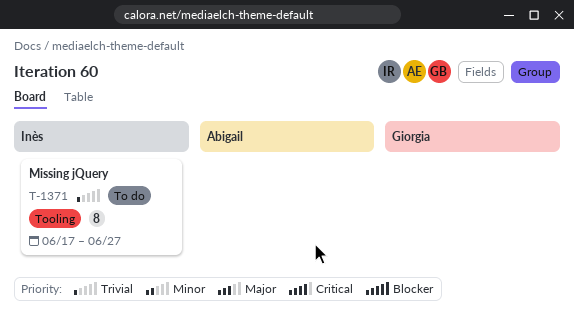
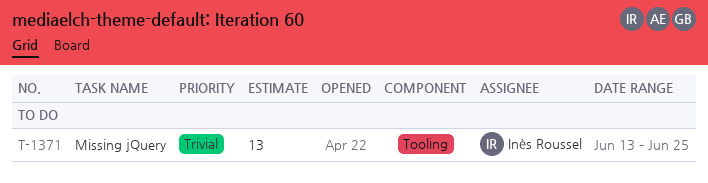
T-1371, estimate: 8 -> 13
T-1371, start: Jun 17 -> Jun 13
T-1371, due: Jun 27 -> Jun 25

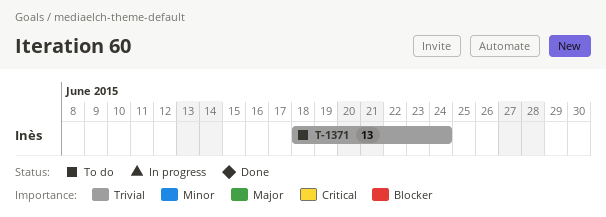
T-1371, start: Jun 13 -> Jun 18
T-1371, due: Jun 25 -> Jun 24

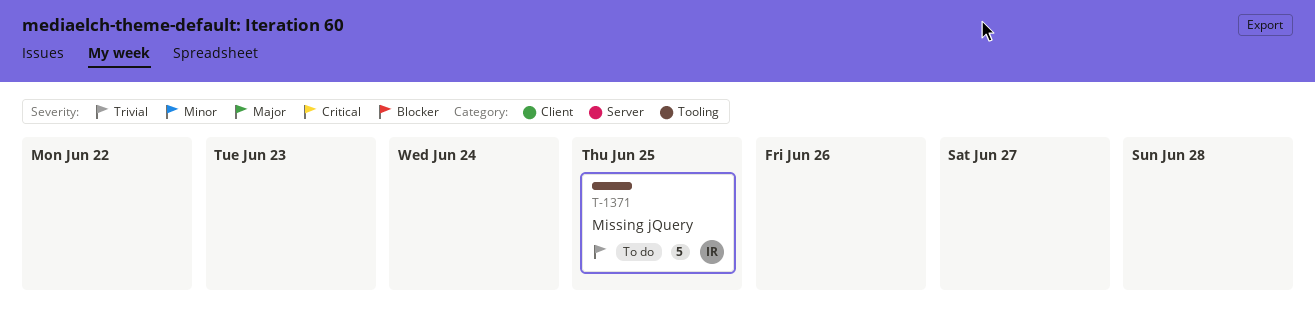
T-1371, estimate: 13 -> 5
T-1371, due: Jun 24 -> Jun 25

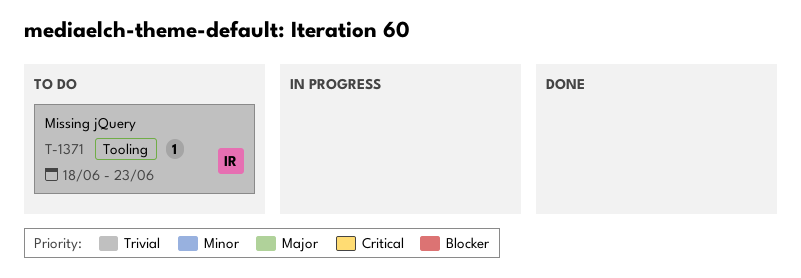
T-1371, estimate: 5 -> 1
T-1371, due: Jun 25 -> Jun 23

